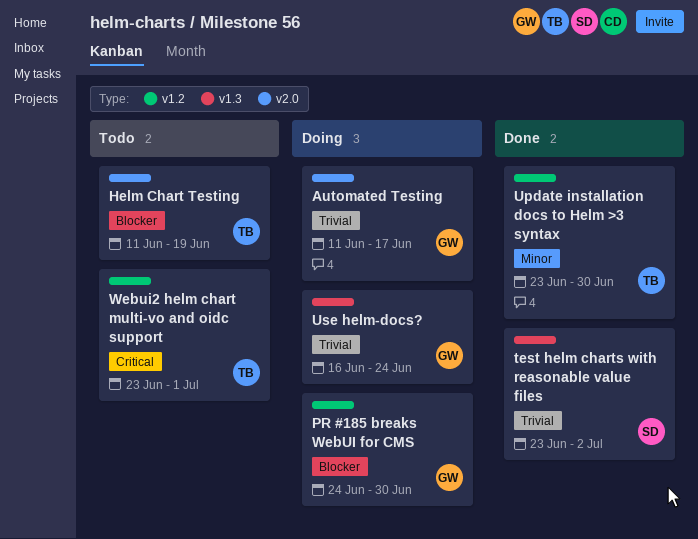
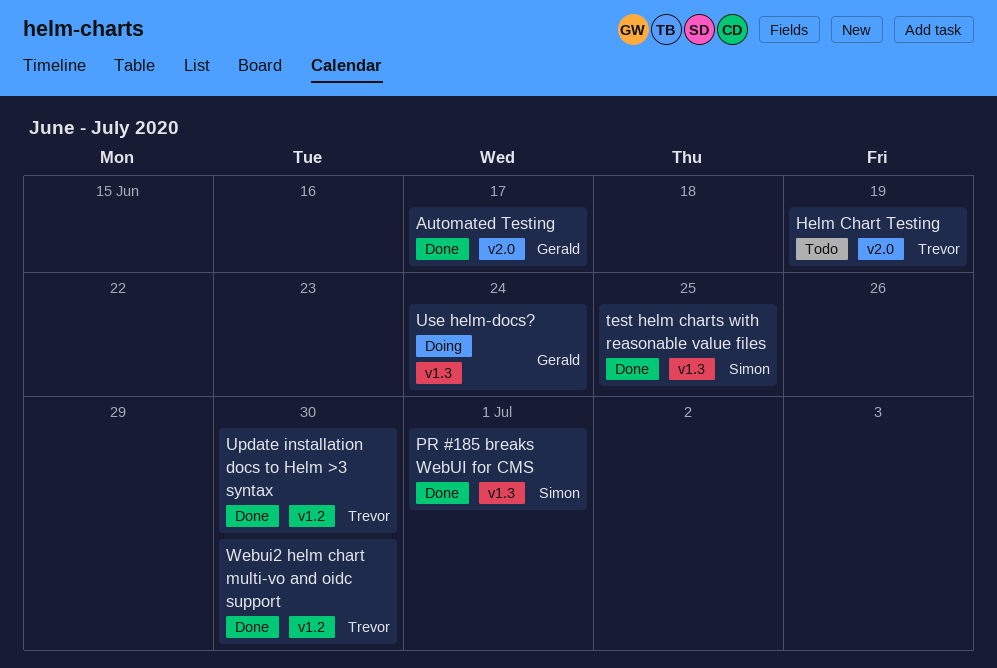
Automated Testing, status: Doing -> Done
PR #185 breaks WebUI for CMS, status: Doing -> Done
PR #185 breaks WebUI for CMS, owner: Gerald -> Simon
PR #185 breaks WebUI for CMS, label: v1.2 -> v1.3
PR #185 breaks WebUI for CMS, due: Jun 30 -> Jul 1
test helm charts with reasonable value files, due: Jul 2 -> Jun 25
Webui2 helm chart multi-vo and oidc support, status: Todo -> Done
Webui2 helm chart multi-vo and oidc support, due: Jul 1 -> Jun 30

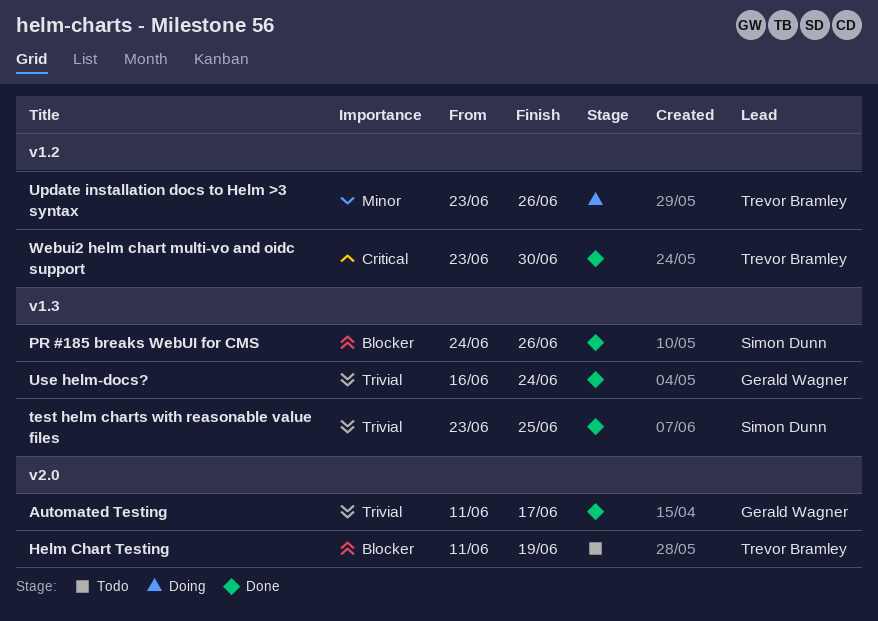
PR #185 breaks WebUI for CMS, due: Jul 1 -> Jun 26
Update installation docs to Helm >3 syntax, status: Done -> Doing
Update installation docs to Helm >3 syntax, due: Jun 30 -> Jun 26
Use helm-docs?, status: Doing -> Done

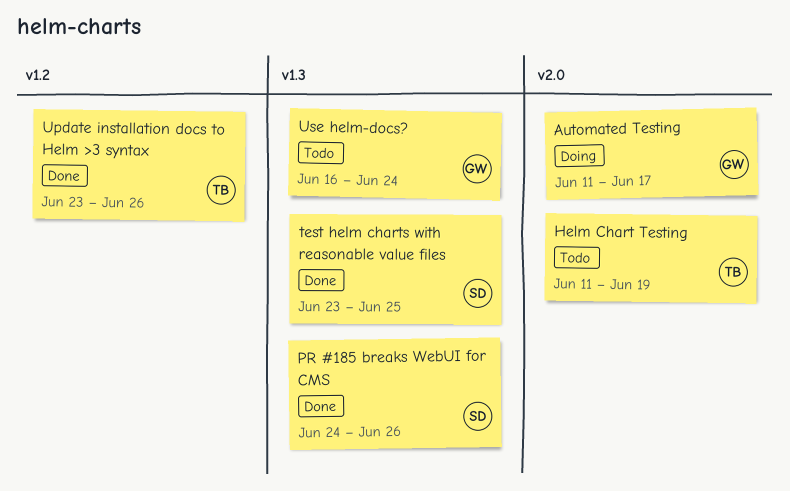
Automated Testing, status: Done -> Doing
Update installation docs to Helm >3 syntax, status: Doing -> Done
Use helm-docs?, status: Done -> Todo
Webui2 helm chart multi-vo and oidc support: present -> none

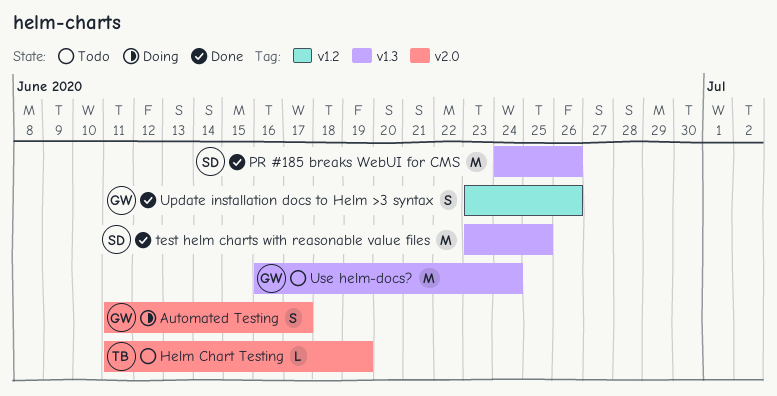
Update installation docs to Helm >3 syntax, owner: TB -> GW

